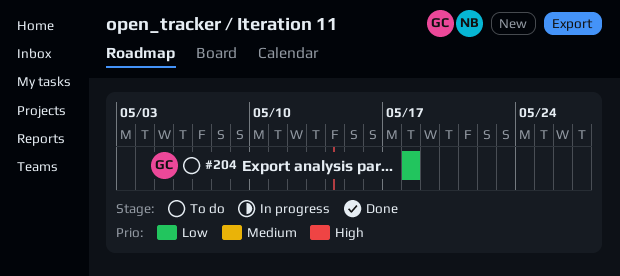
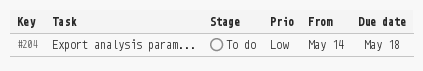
#204, start: May 18 -> May 14

